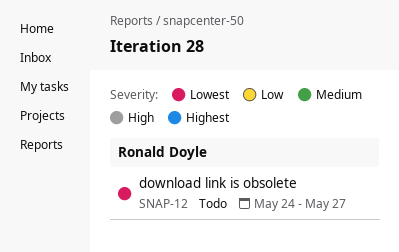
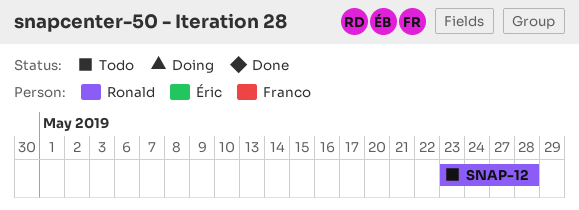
SNAP-12, start: May 24 -> May 23
SNAP-12, due: May 27 -> May 28

